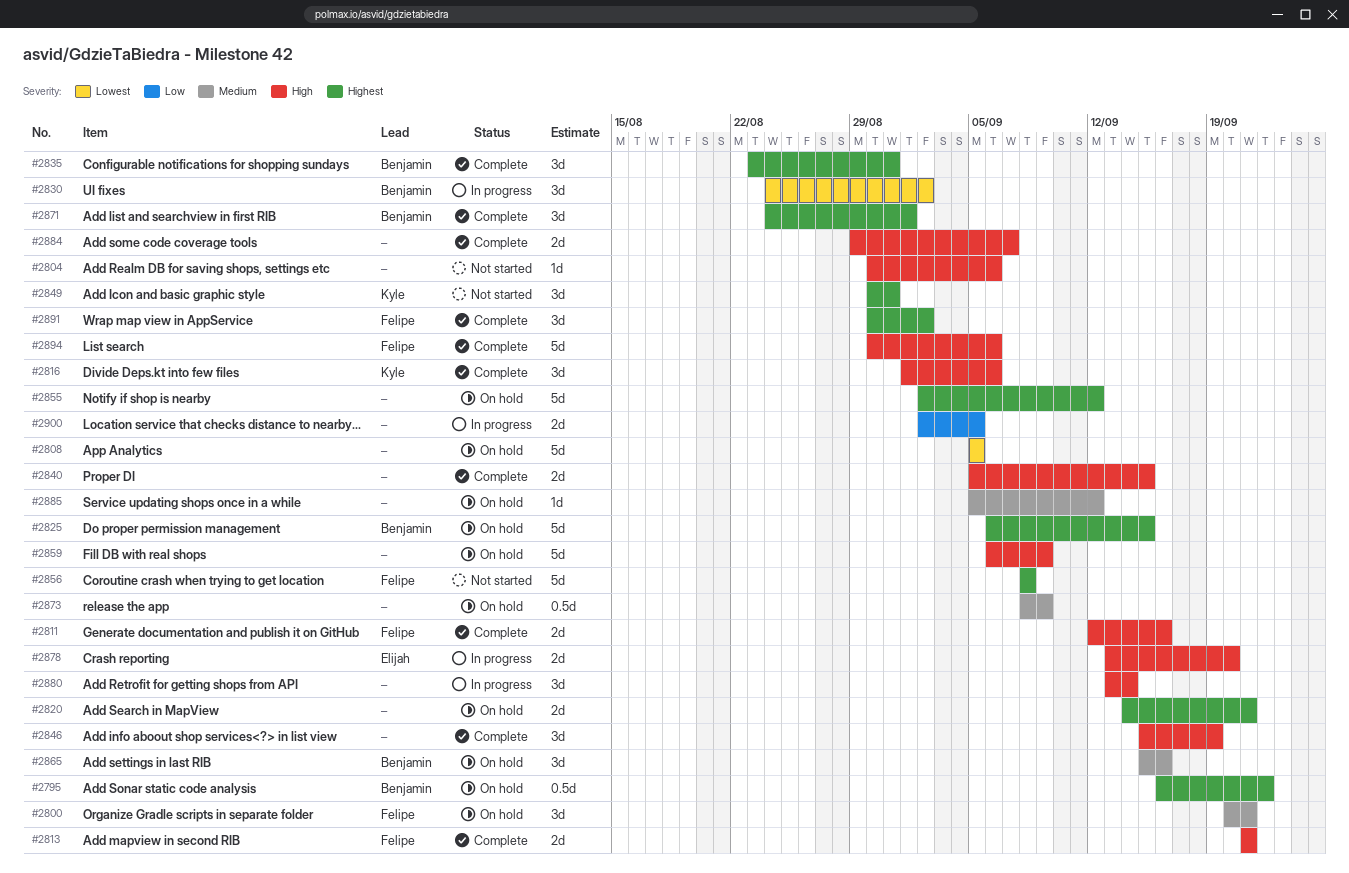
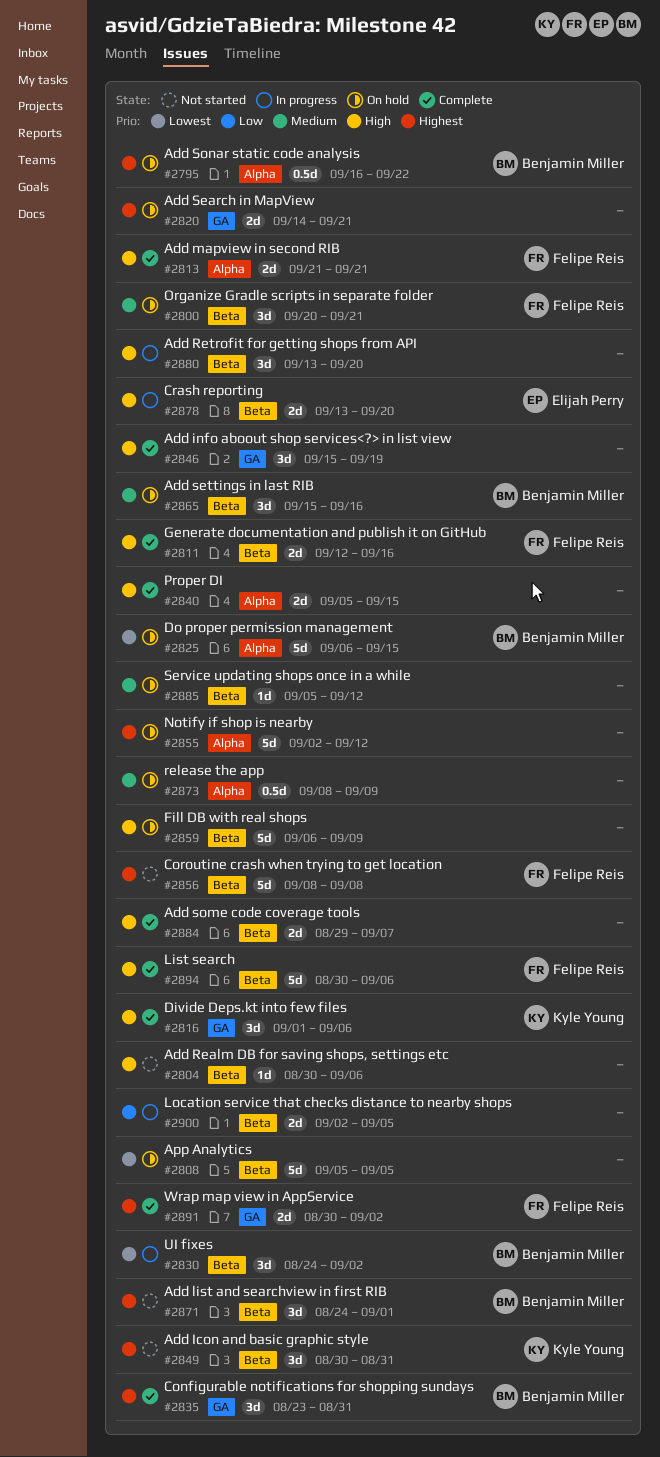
#2825, priority: Highest -> Lowest
#2871, status: Complete -> Not started
#2880, due: Sep 14 -> Sep 20
#2891, estimate: 3d -> 2d

